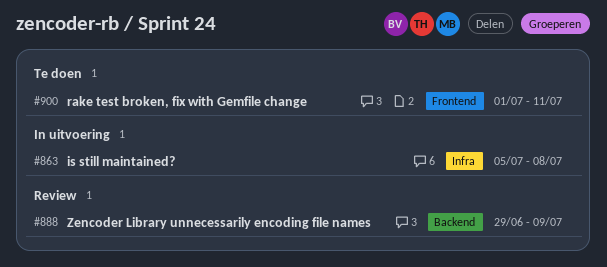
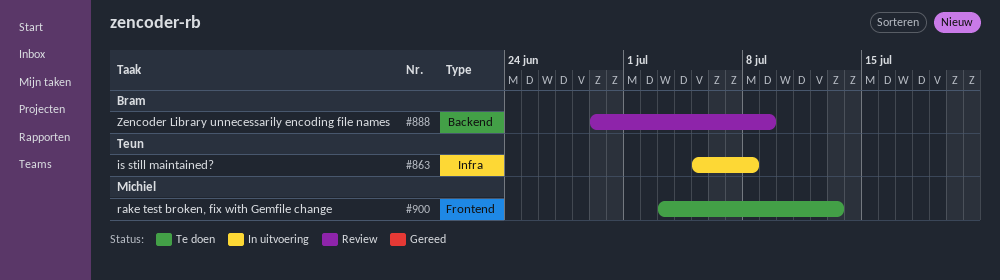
#900, start: Jul 1 -> Jul 3
#900, due: Jul 11 -> Jul 13

